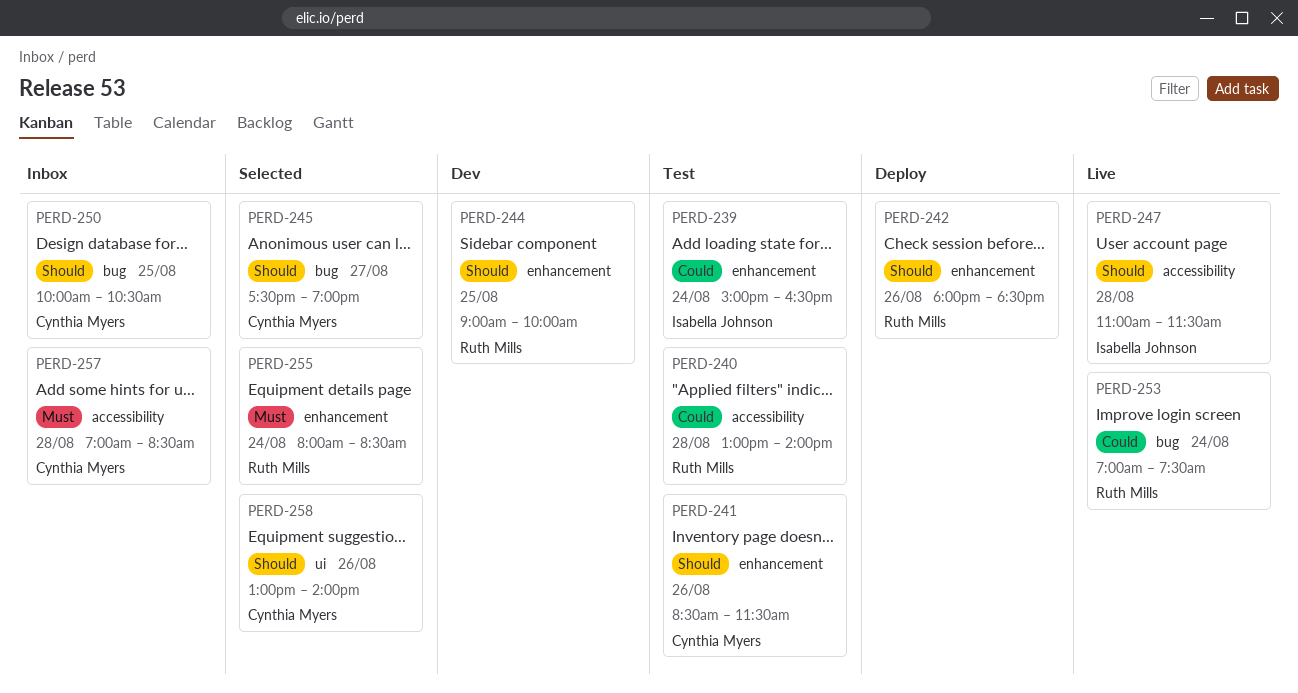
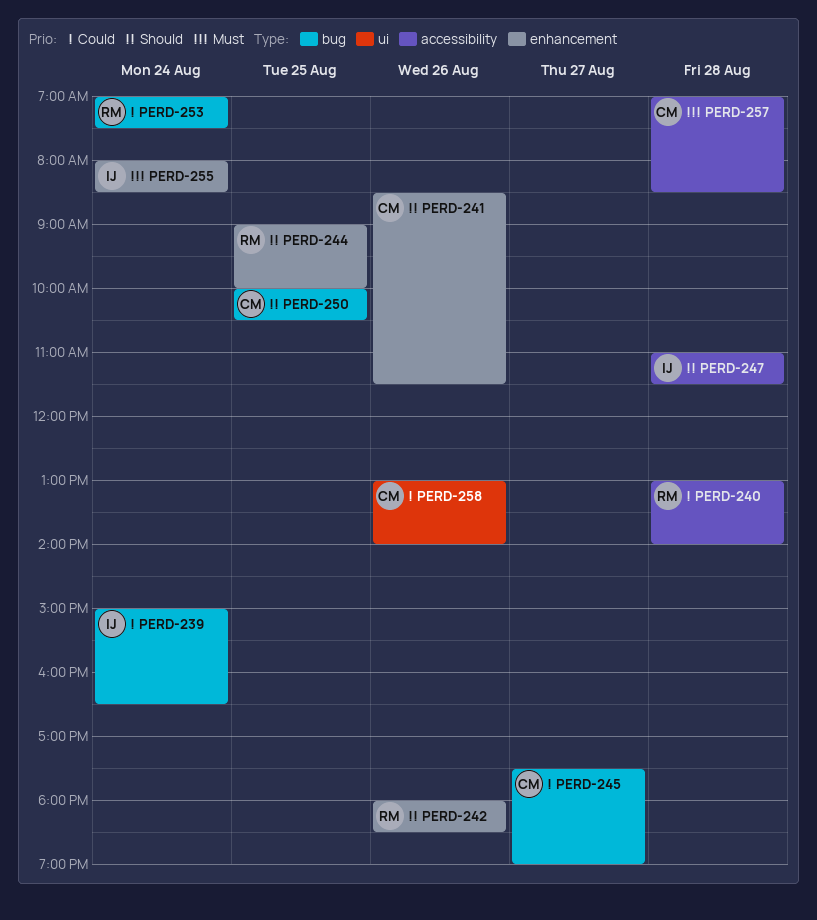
PERD-239, label: enhancement -> bug
PERD-245, priority: Should -> Could
PERD-255, owner: Ruth Mills -> Isabella Johnson
PERD-258, priority: Should -> Could

